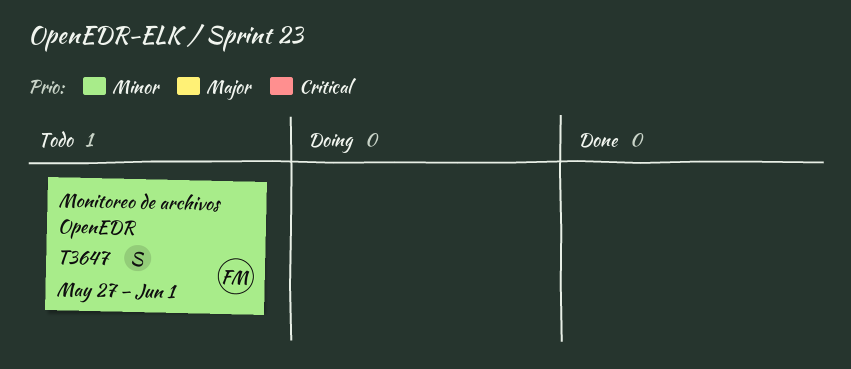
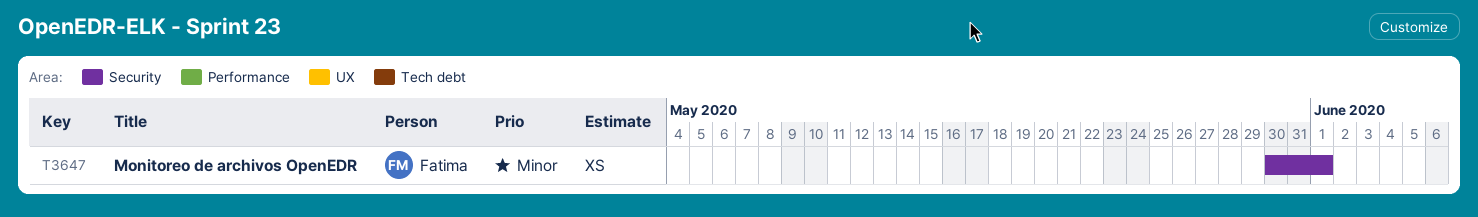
T3647, estimate: S -> XS
T3647, start: May 27 -> May 30

